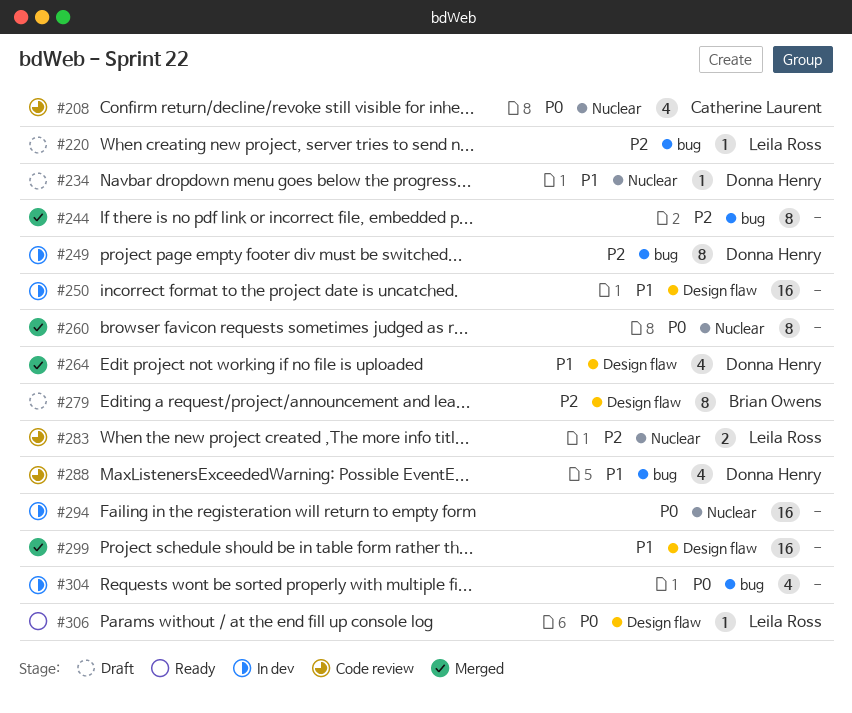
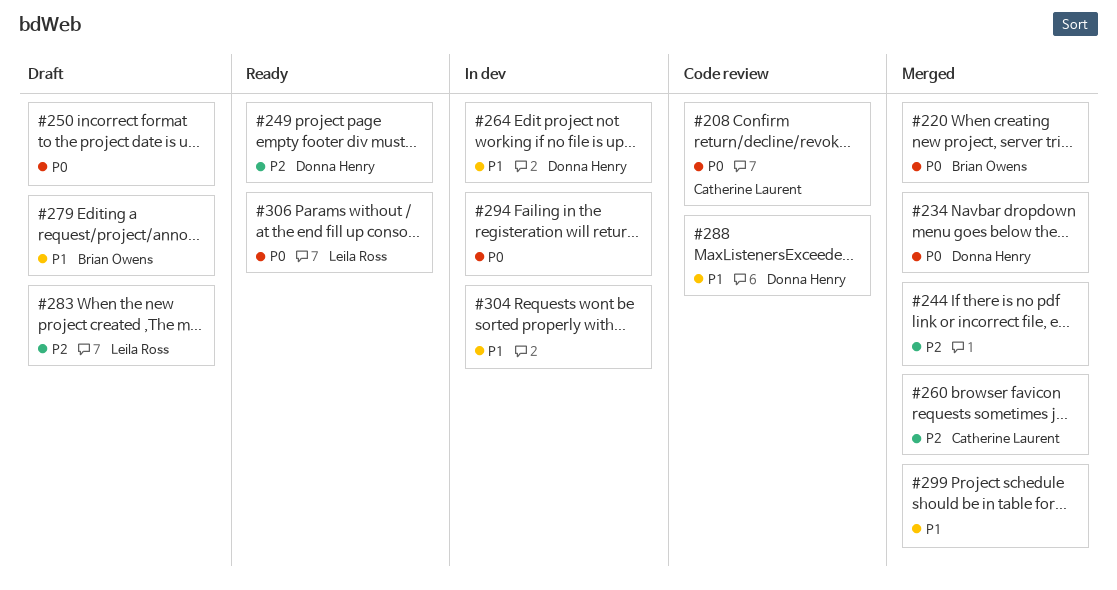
#220, status: Draft -> Merged
#220, owner: Leila Ross -> Brian Owens
#220, priority: P2 -> P0
#234, status: Draft -> Merged
#234, priority: P1 -> P0
#249, status: In dev -> Ready
#250, status: In dev -> Draft
#250, priority: P1 -> P0
#260, owner: none -> Catherine Laurent
#260, priority: P0 -> P2
#264, status: Merged -> In dev
#279, priority: P2 -> P1
#283, status: Code review -> Draft
#304, priority: P0 -> P1

